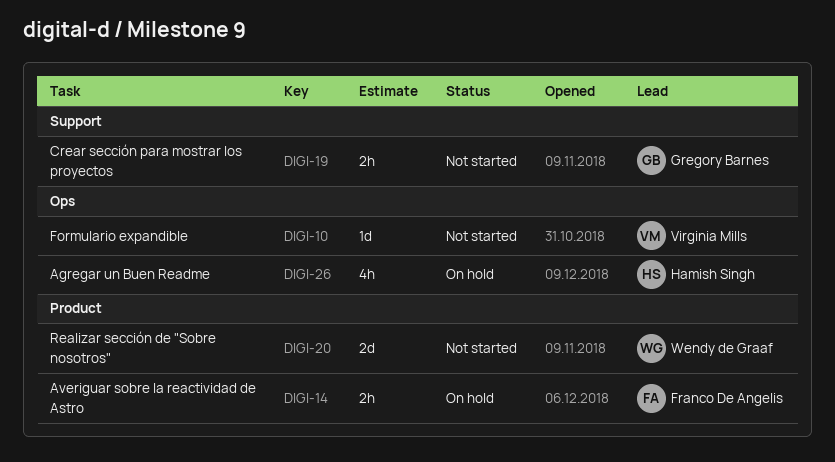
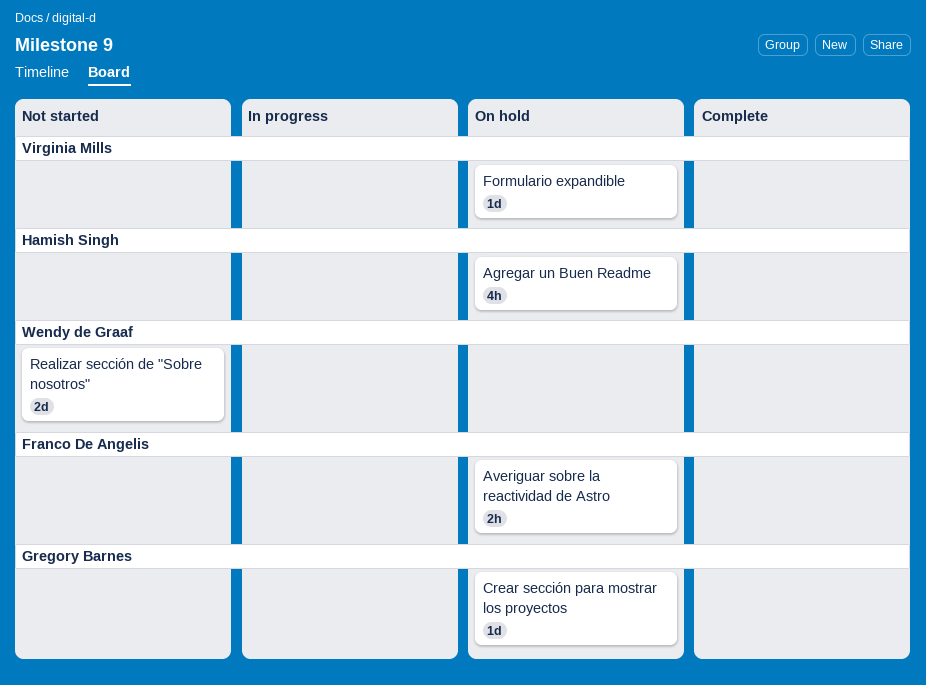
Crear sección para mostrar los proyectos, status: Not started -> On hold
Crear sección para mostrar los proyectos, estimate: 2h -> 1d
Formulario expandible, status: Not started -> On hold

